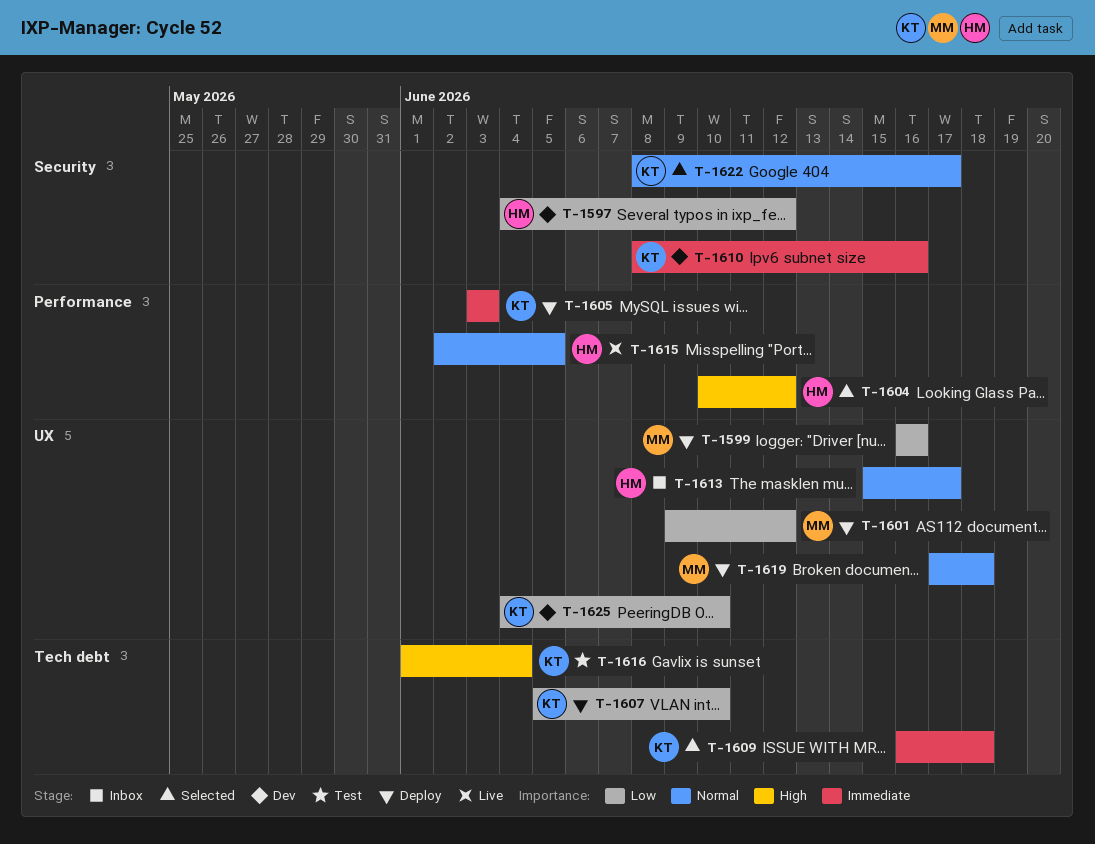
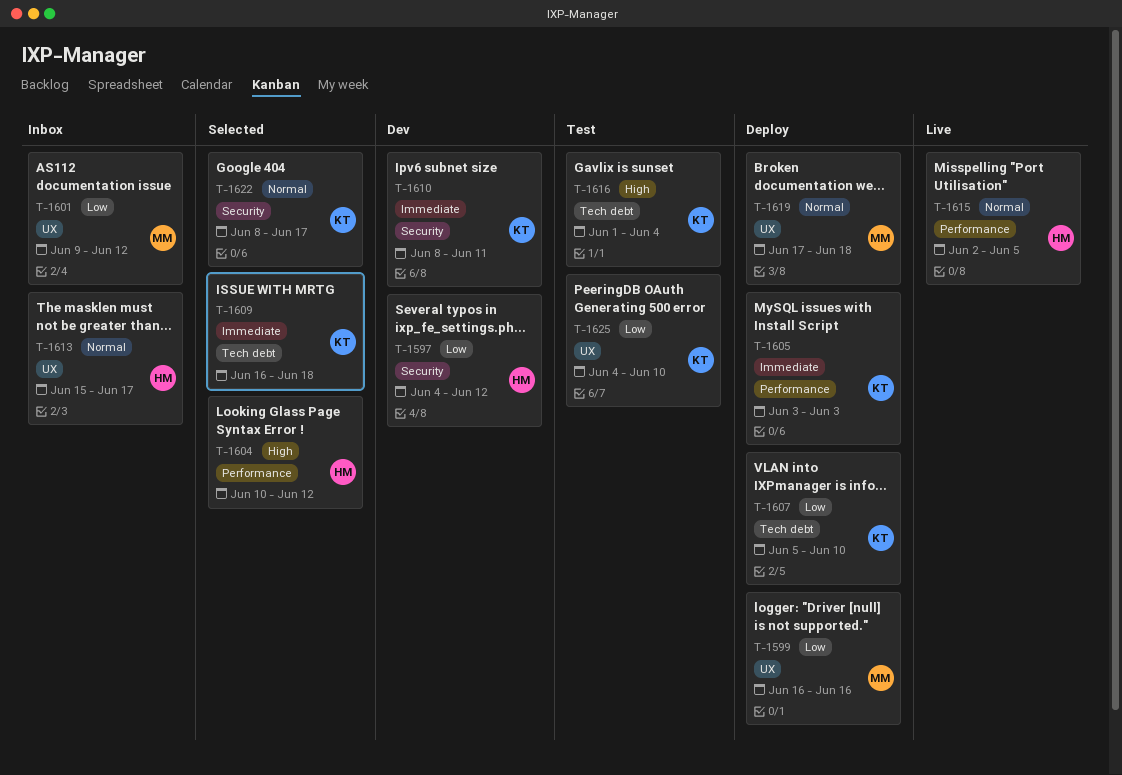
T-1601, status: Deploy -> Inbox
T-1610, due: Jun 16 -> Jun 11
T-1625, status: Dev -> Test

